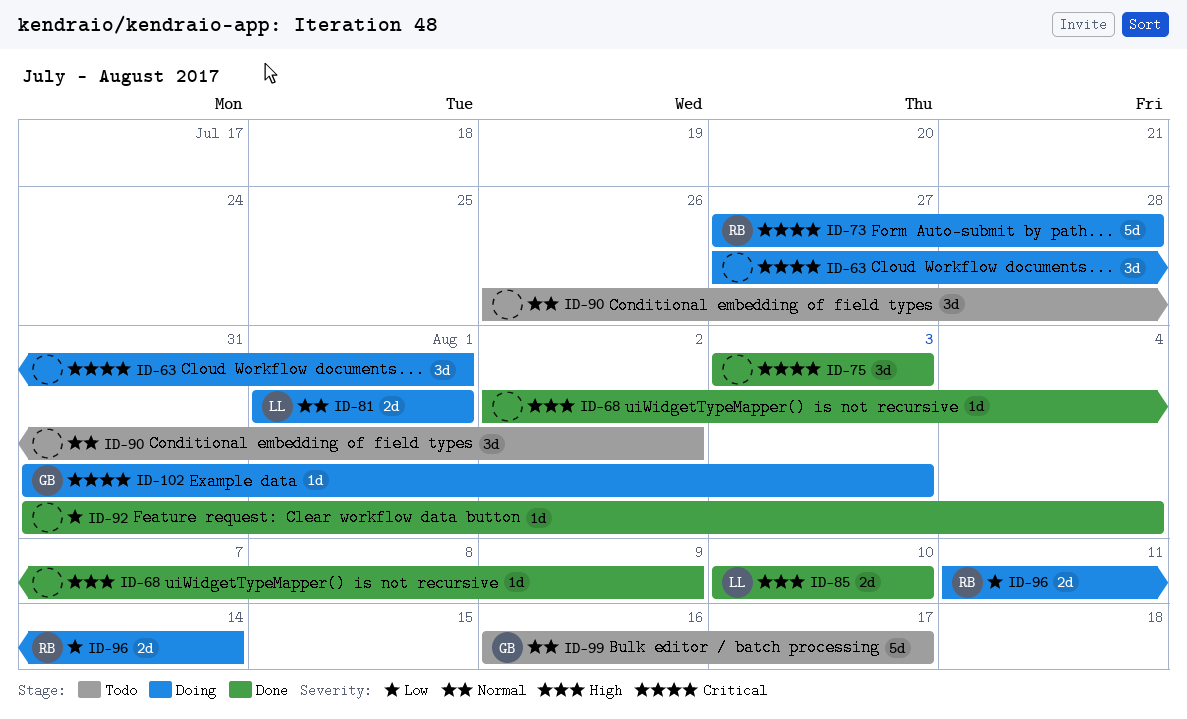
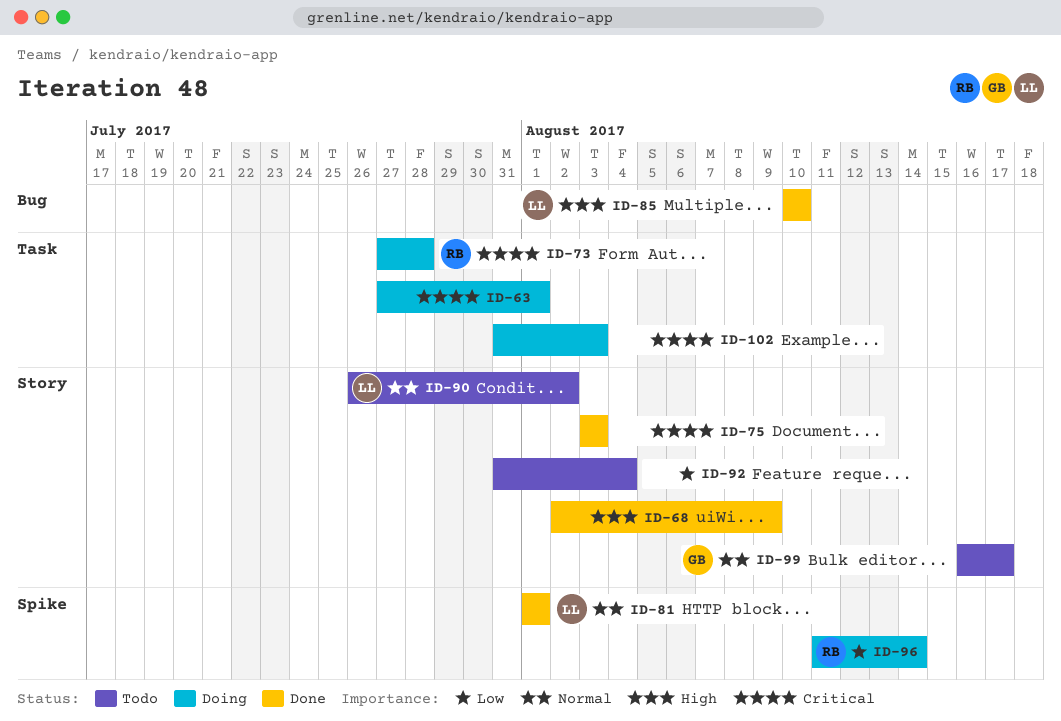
ID-81, status: Doing -> Done
ID-90, owner: none -> LL
ID-92, status: Done -> Todo
ID-102, owner: GB -> none

